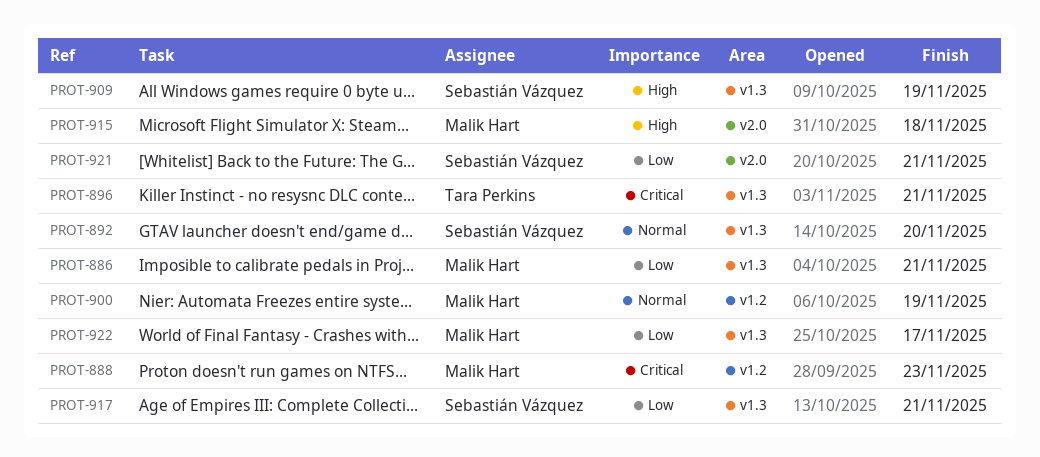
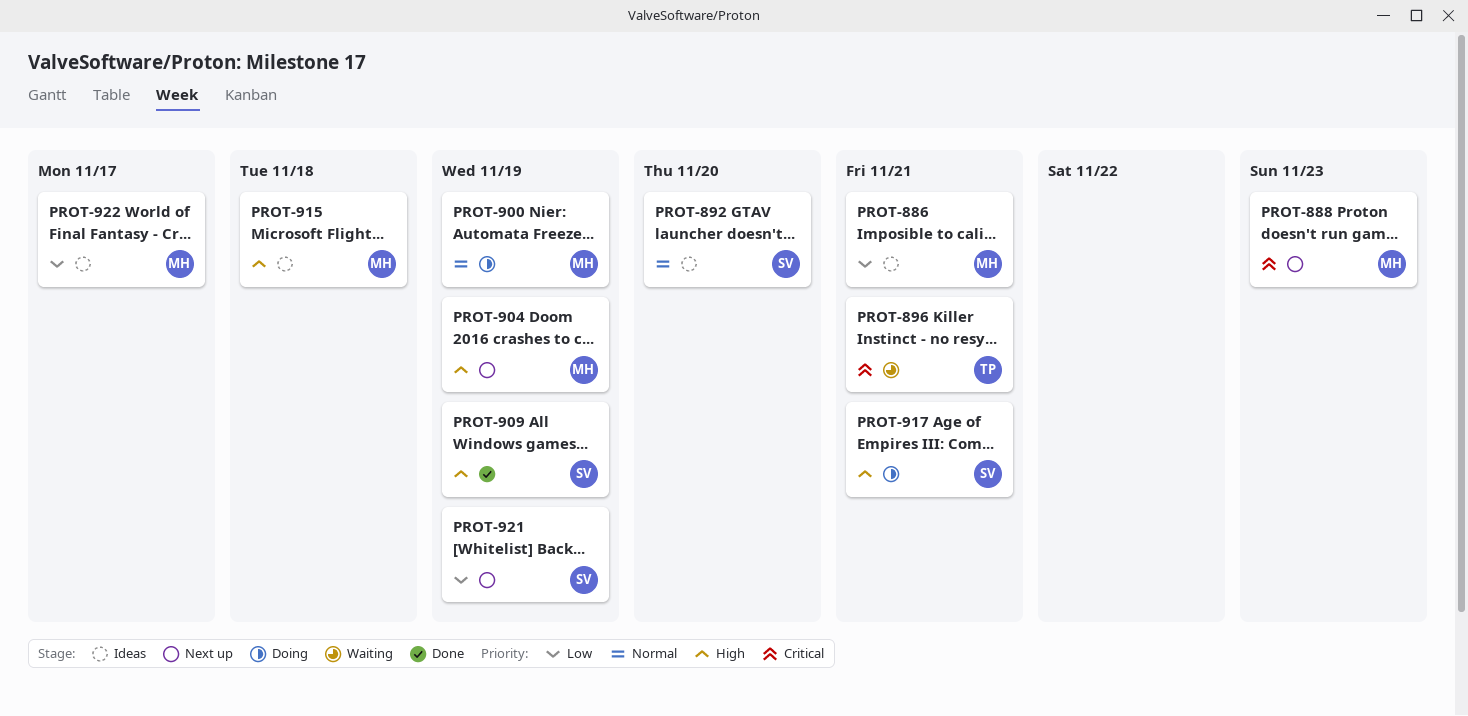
PROT-904: none -> present
PROT-917, priority: Low -> High
PROT-921, due: Nov 21 -> Nov 19

